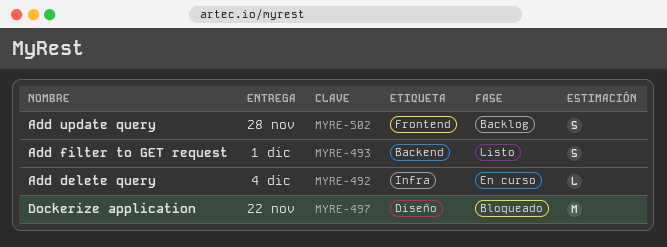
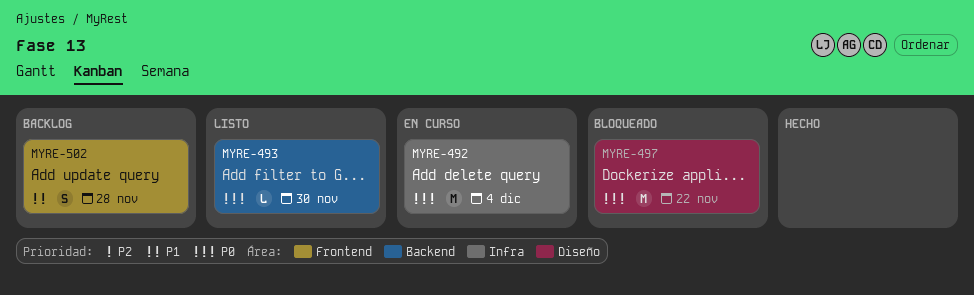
MYRE-492, estimate: L -> M
MYRE-493, estimate: S -> L
MYRE-493, due: Dec 1 -> Nov 30

